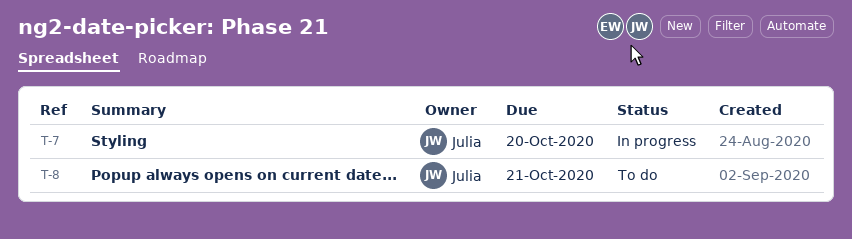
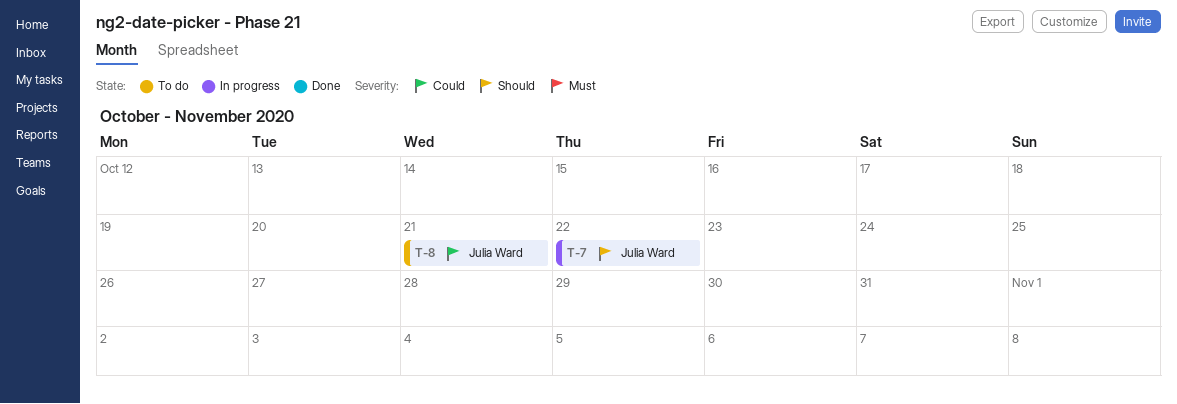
T-7, due: Oct 20 -> Oct 22

